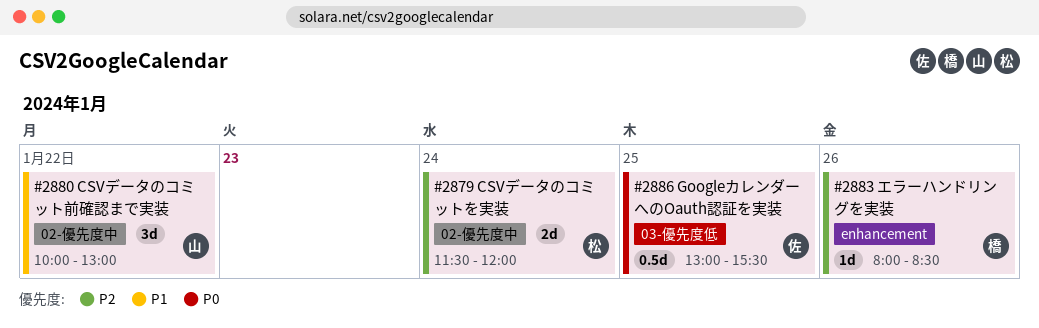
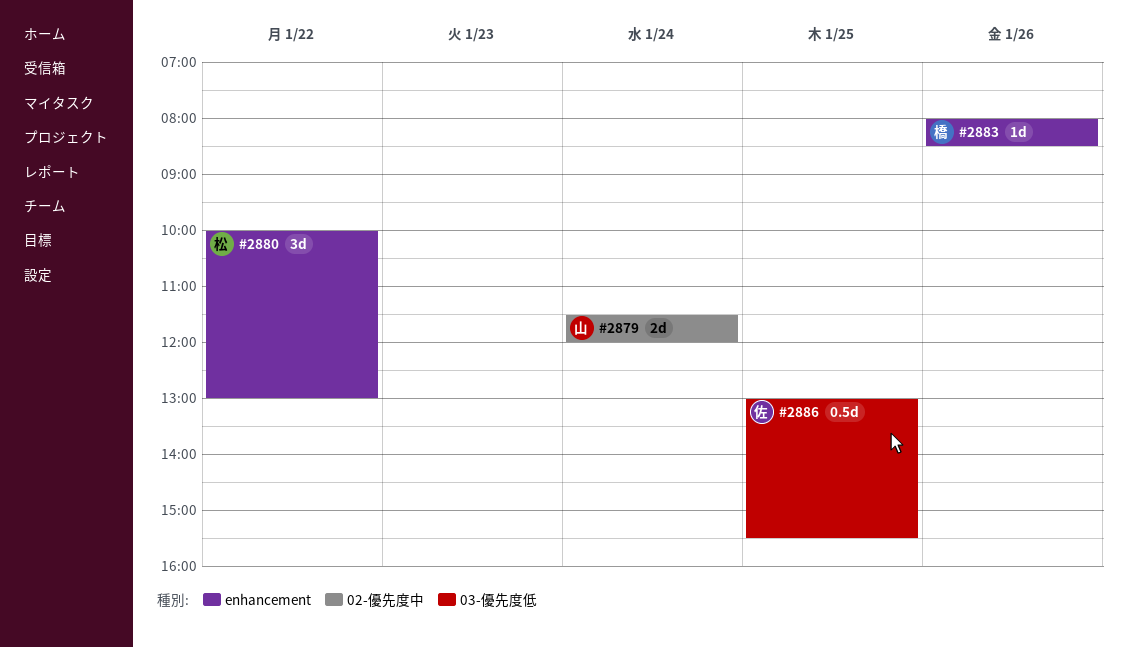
#2879, owner: 松 -> 山
#2880, owner: 山 -> 松
#2880, label: 02-優先度中 -> enhancement

